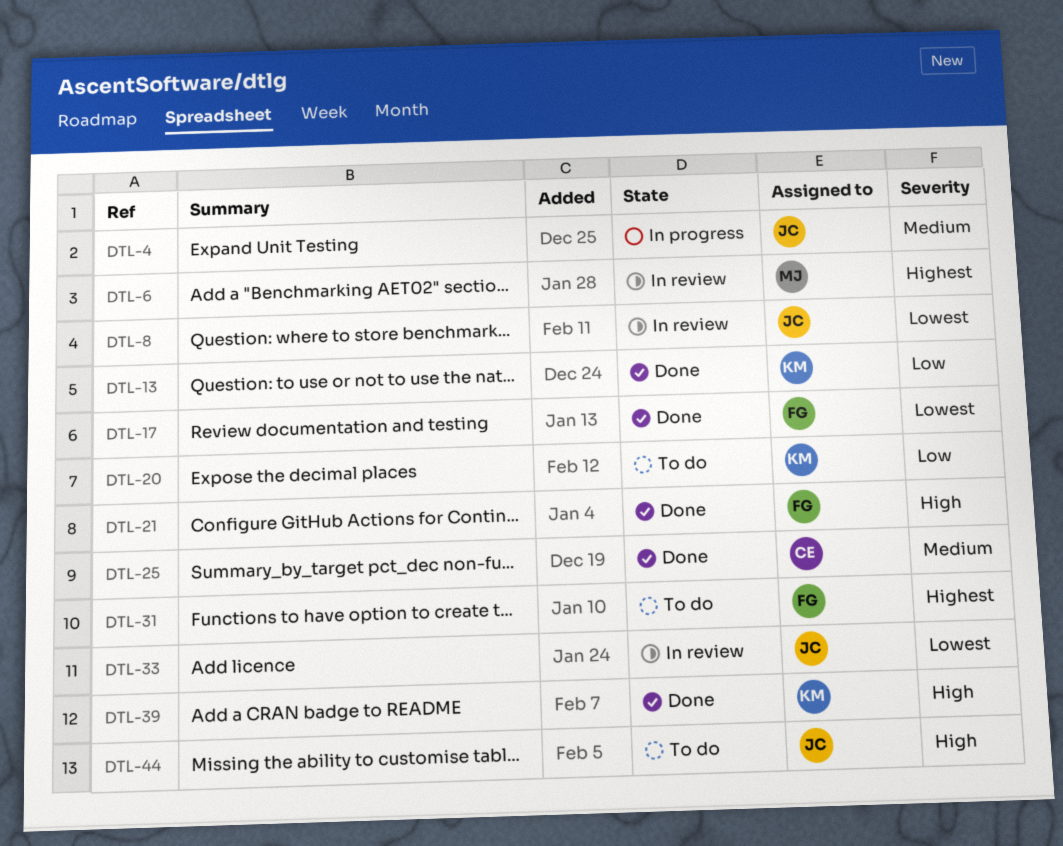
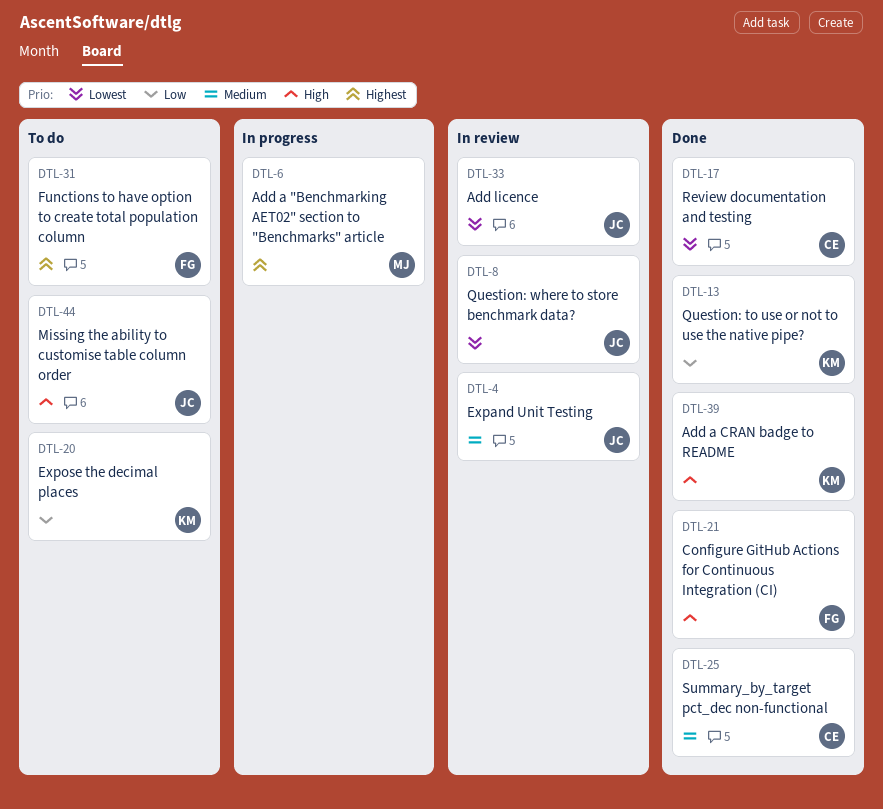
DTL-4, status: In progress -> In review
DTL-6, status: In review -> In progress
DTL-17, owner: FG -> CE

